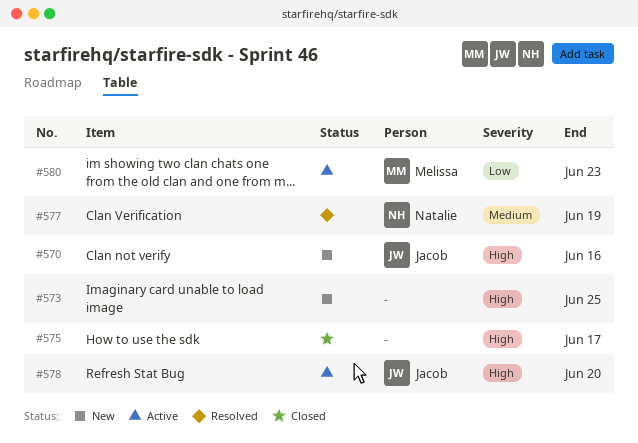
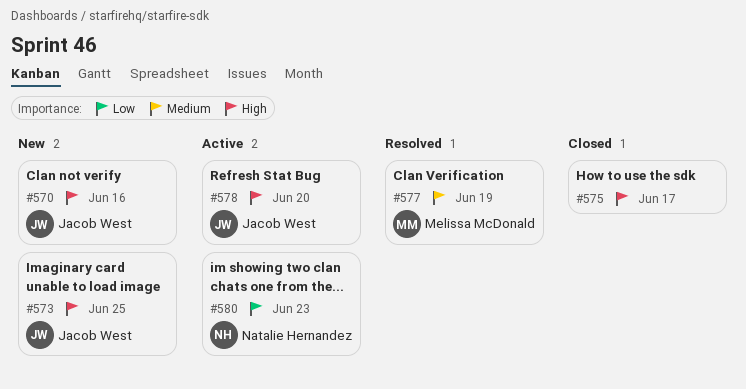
#573, owner: none -> Jacob West
#577, owner: Natalie Hernandez -> Melissa McDonald
#580, owner: Melissa McDonald -> Natalie Hernandez

